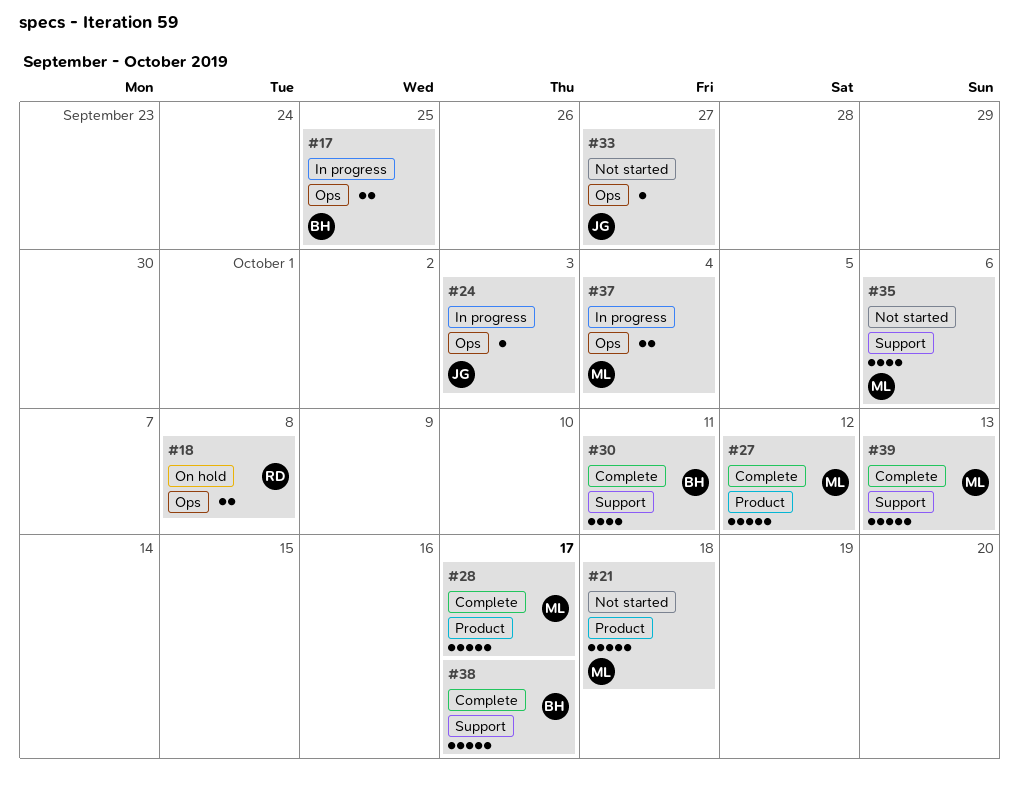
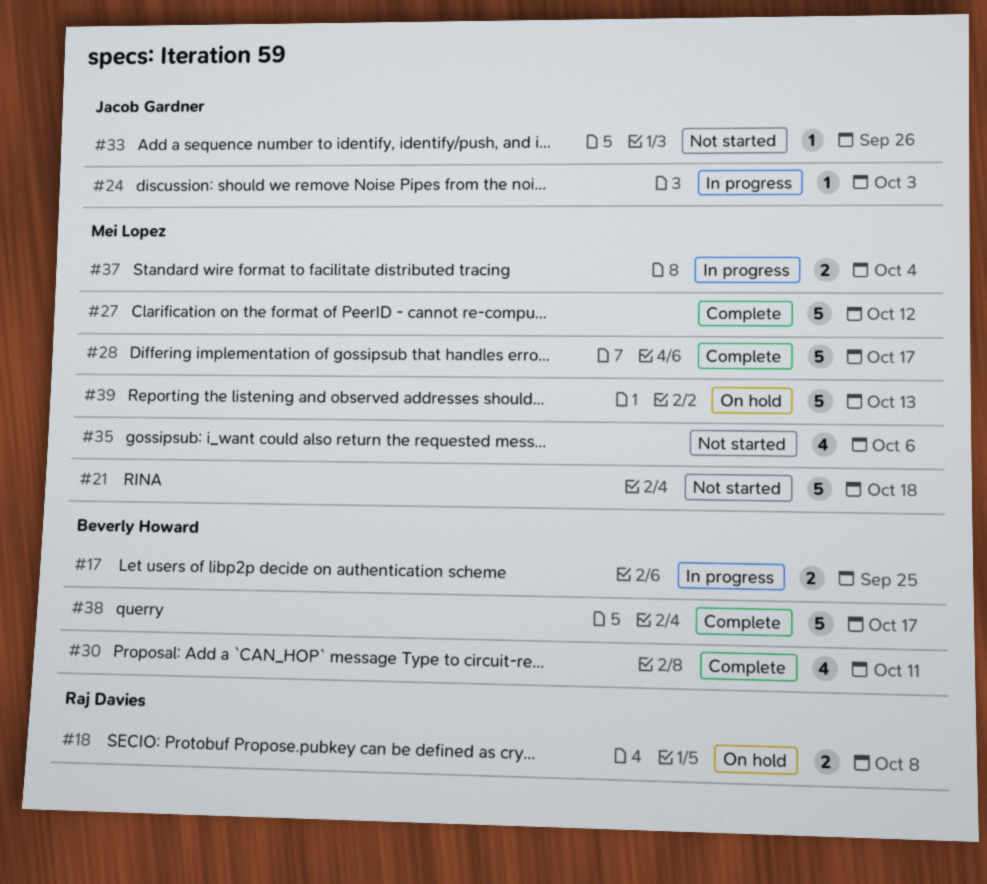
#33, due: Sep 27 -> Sep 26
#39, status: Complete -> On hold

